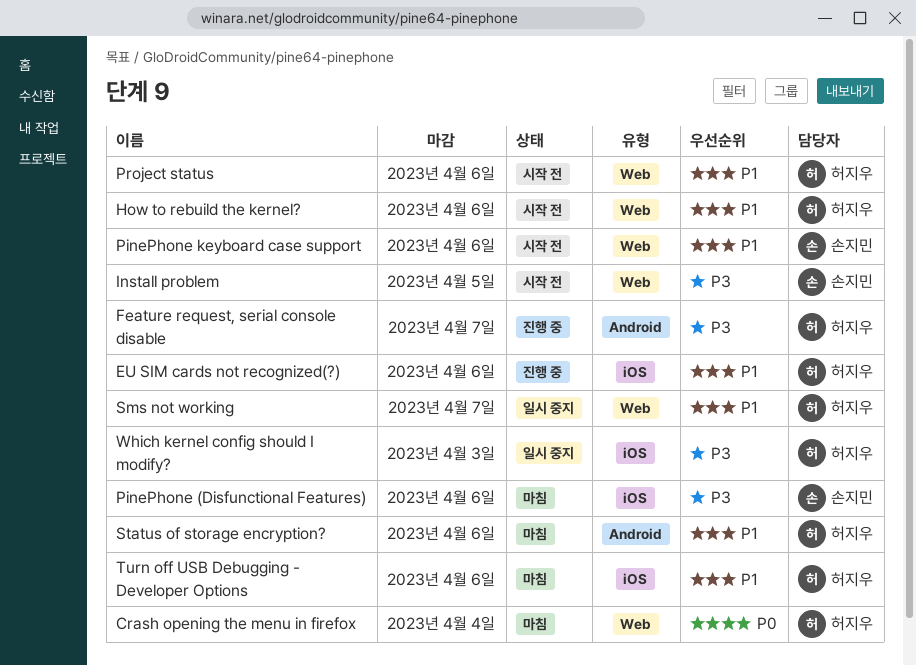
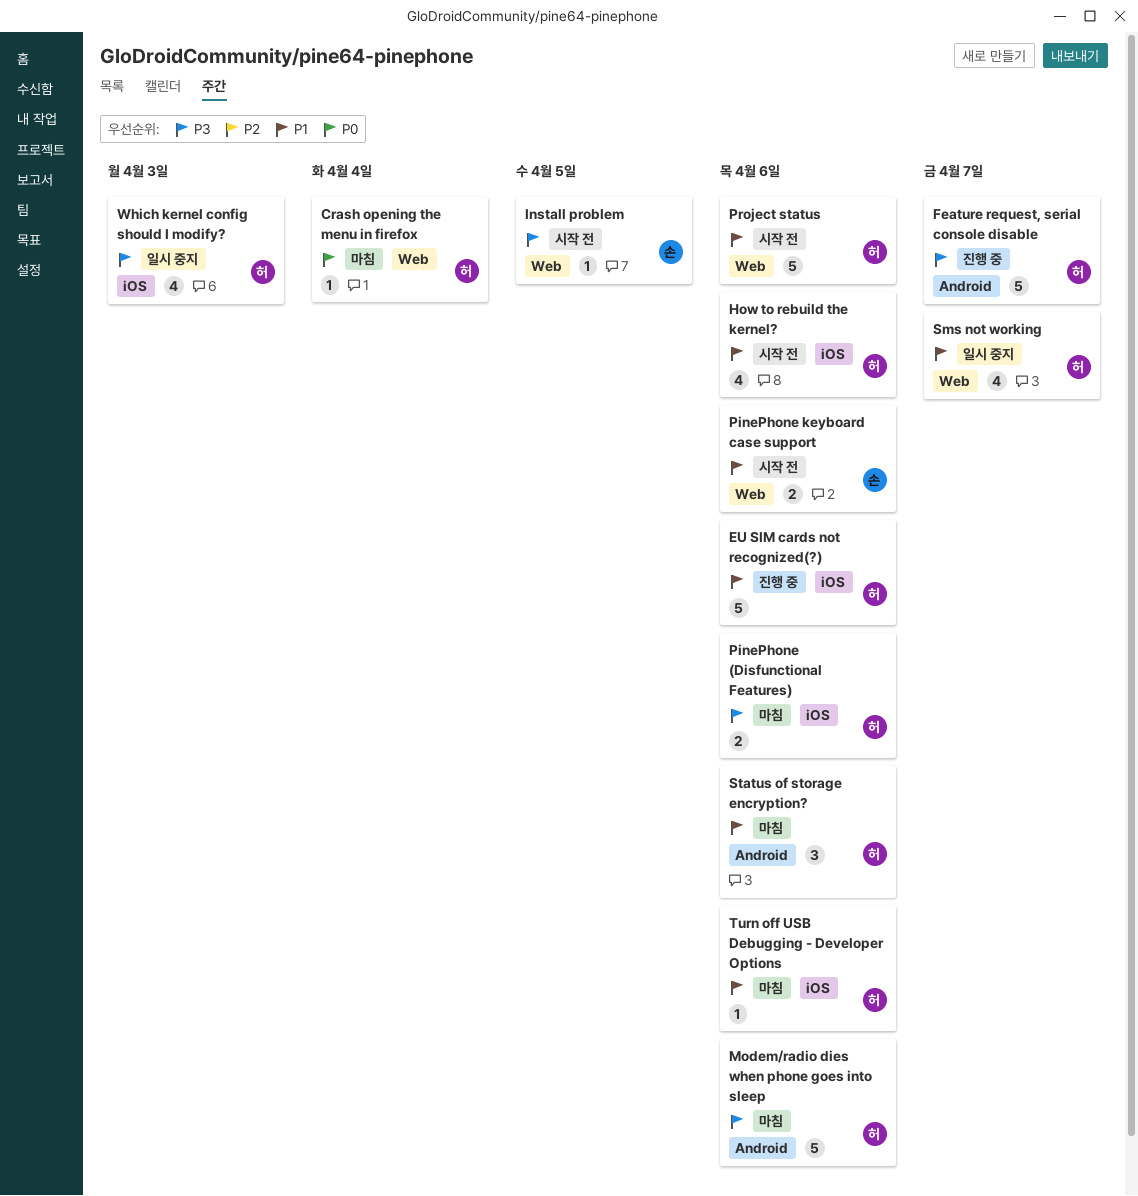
How to rebuild the kernel?, label: Web -> iOS
Modem/radio dies when phone goes into sleep: none -> present
PinePhone (Disfunctional Features), owner: 손지민 -> 허지우

